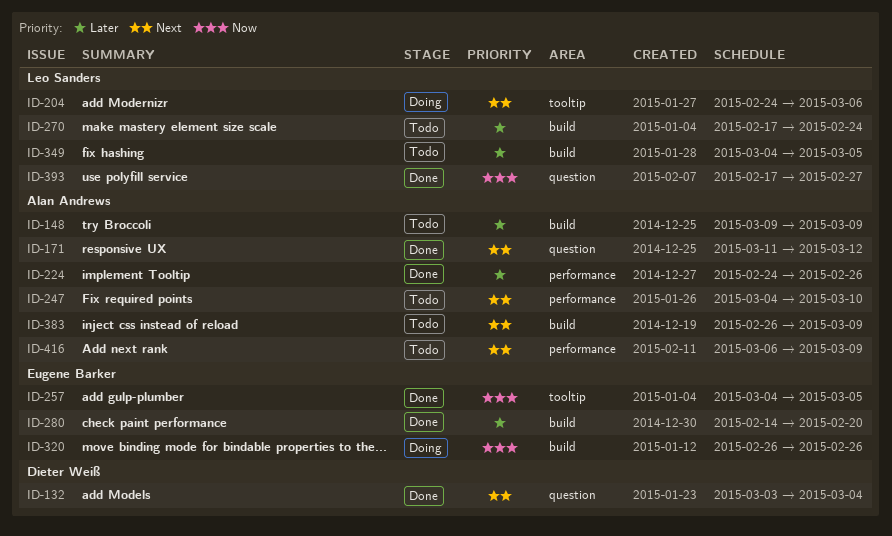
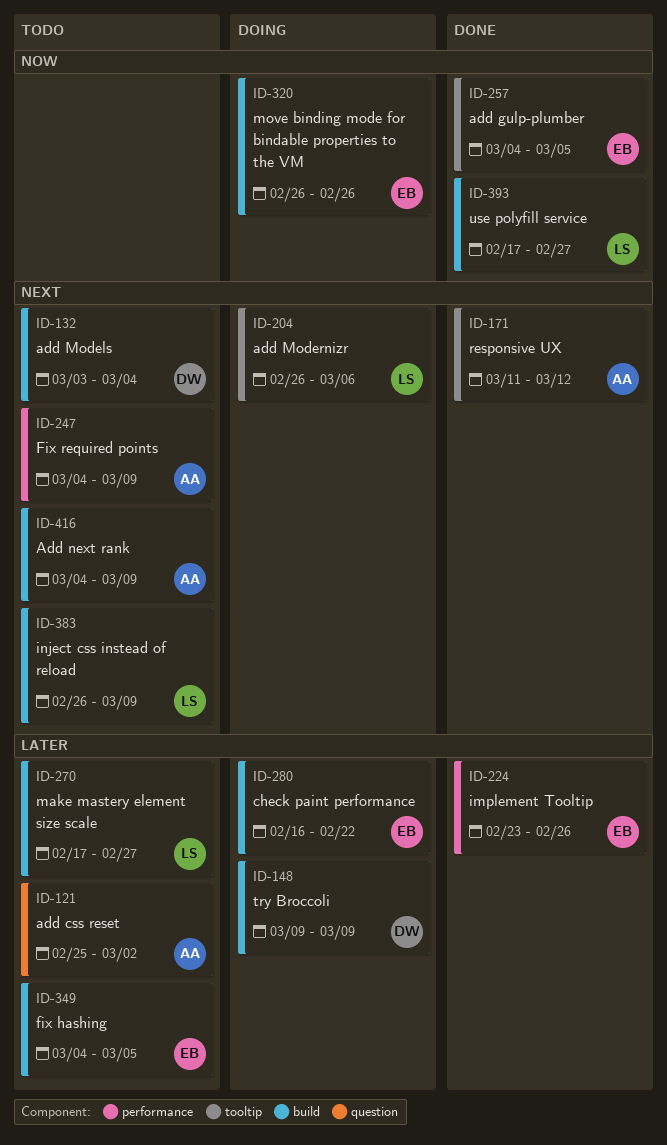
ID-121: none -> present
ID-132, status: Done -> Todo
ID-132, label: question -> build
ID-148, status: Todo -> Doing
ID-148, owner: Alan Andrews -> Dieter Weiß
ID-171, label: question -> tooltip
ID-204, start: Feb 24 -> Feb 26
ID-224, owner: Alan Andrews -> Eugene Barker
ID-224, start: Feb 24 -> Feb 23
ID-247, due: Mar 10 -> Mar 9
ID-270, due: Feb 24 -> Feb 27
ID-280, status: Done -> Doing
ID-280, start: Feb 14 -> Feb 16
ID-280, due: Feb 20 -> Feb 22
ID-349, owner: Leo Sanders -> Eugene Barker
ID-383, owner: Alan Andrews -> Leo Sanders
ID-393, label: question -> build
ID-416, label: performance -> build
ID-416, start: Mar 6 -> Mar 4

